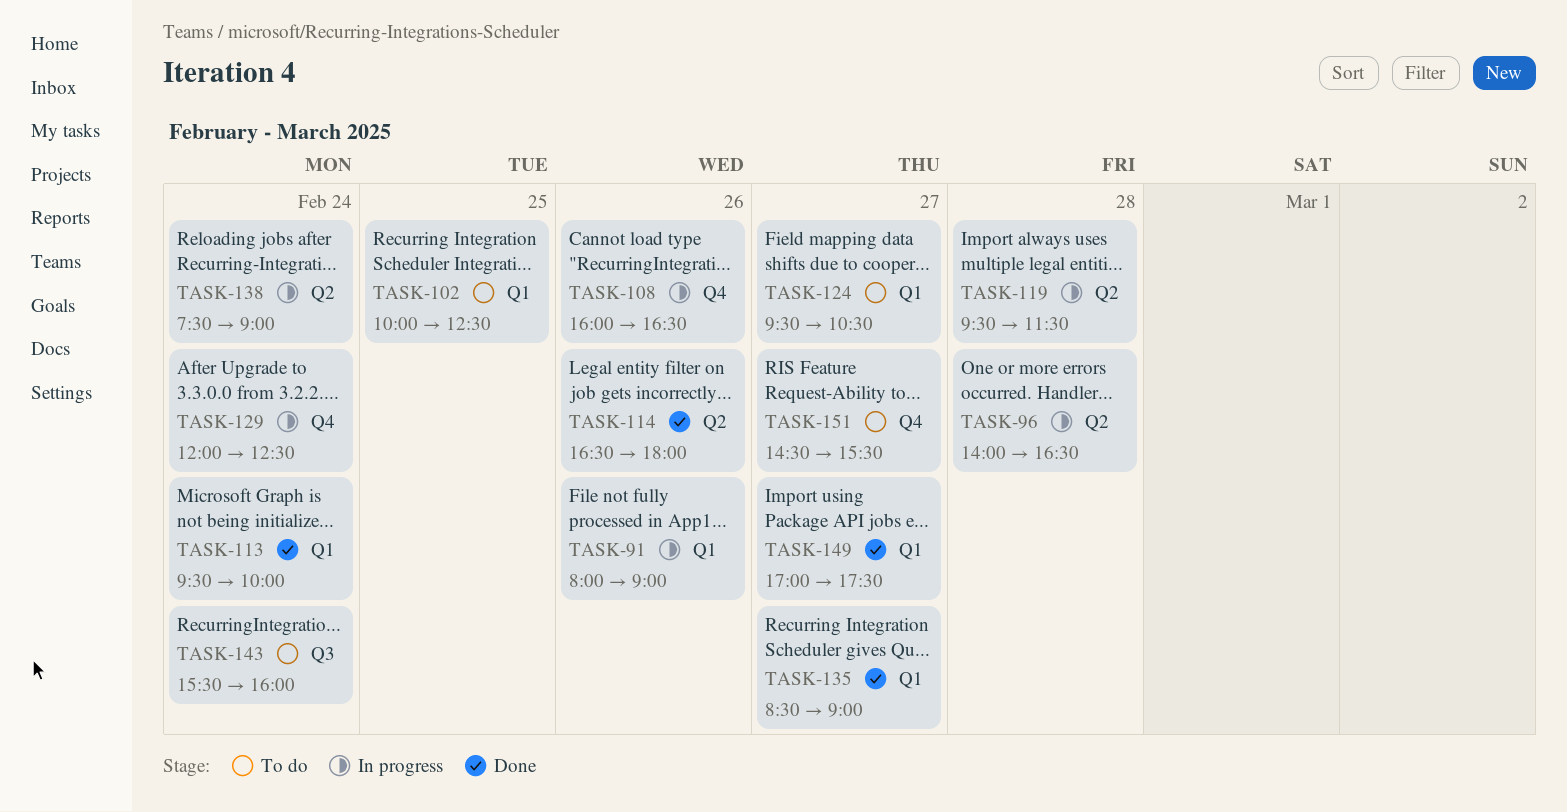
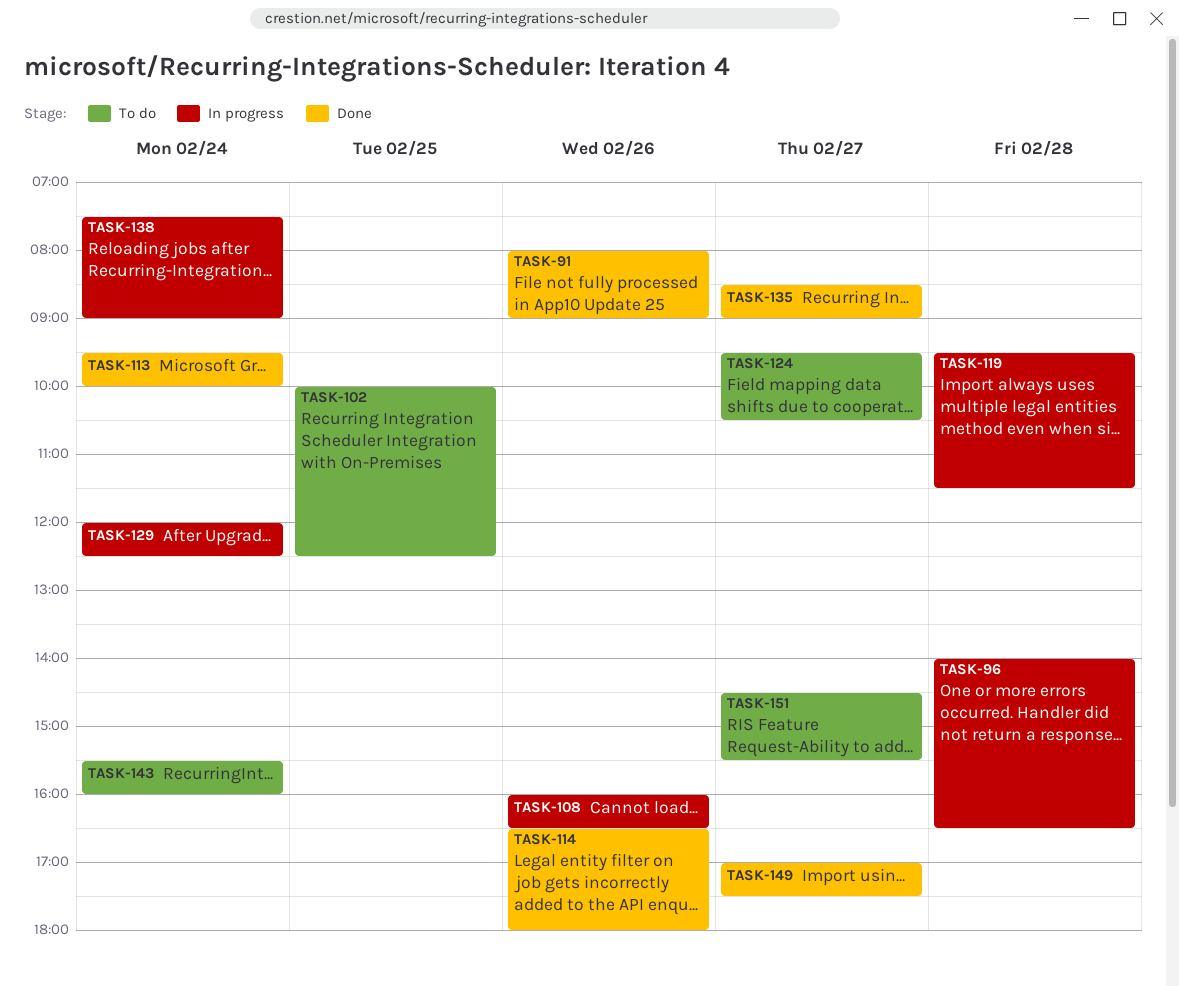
TASK-91, status: In progress -> Done

